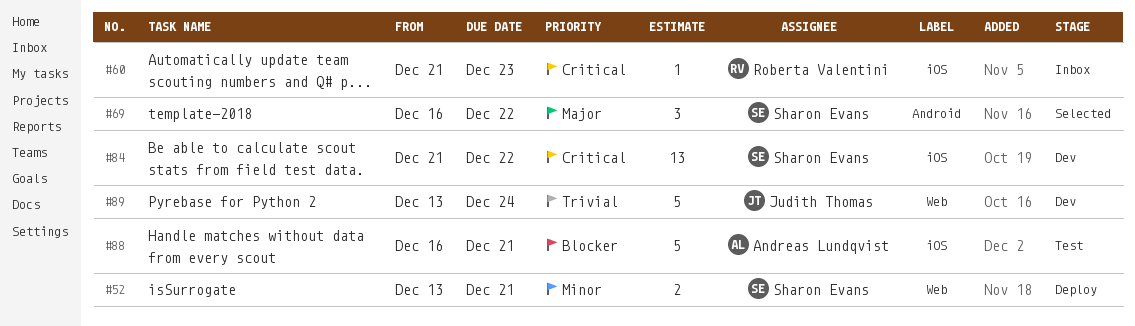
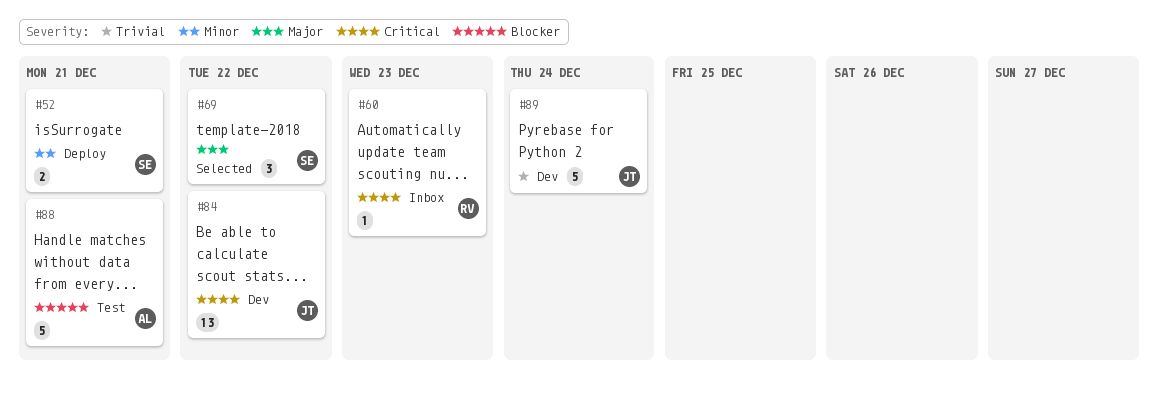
#84, owner: Sharon Evans -> Judith Thomas

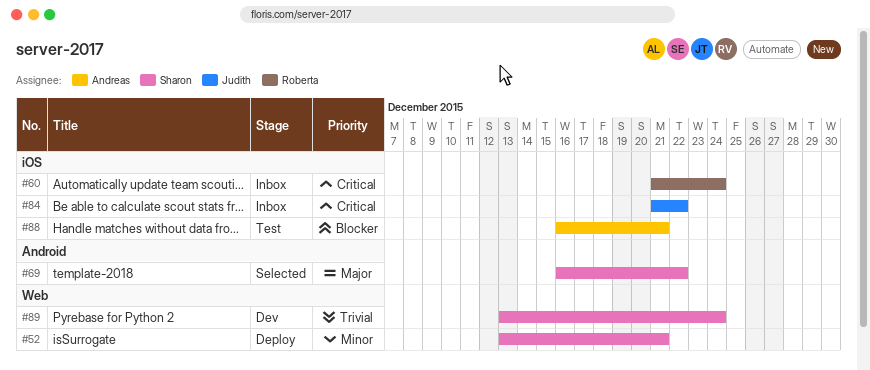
#60, due: Dec 23 -> Dec 24
#84, status: Dev -> Inbox
#89, owner: Judith -> Sharon

